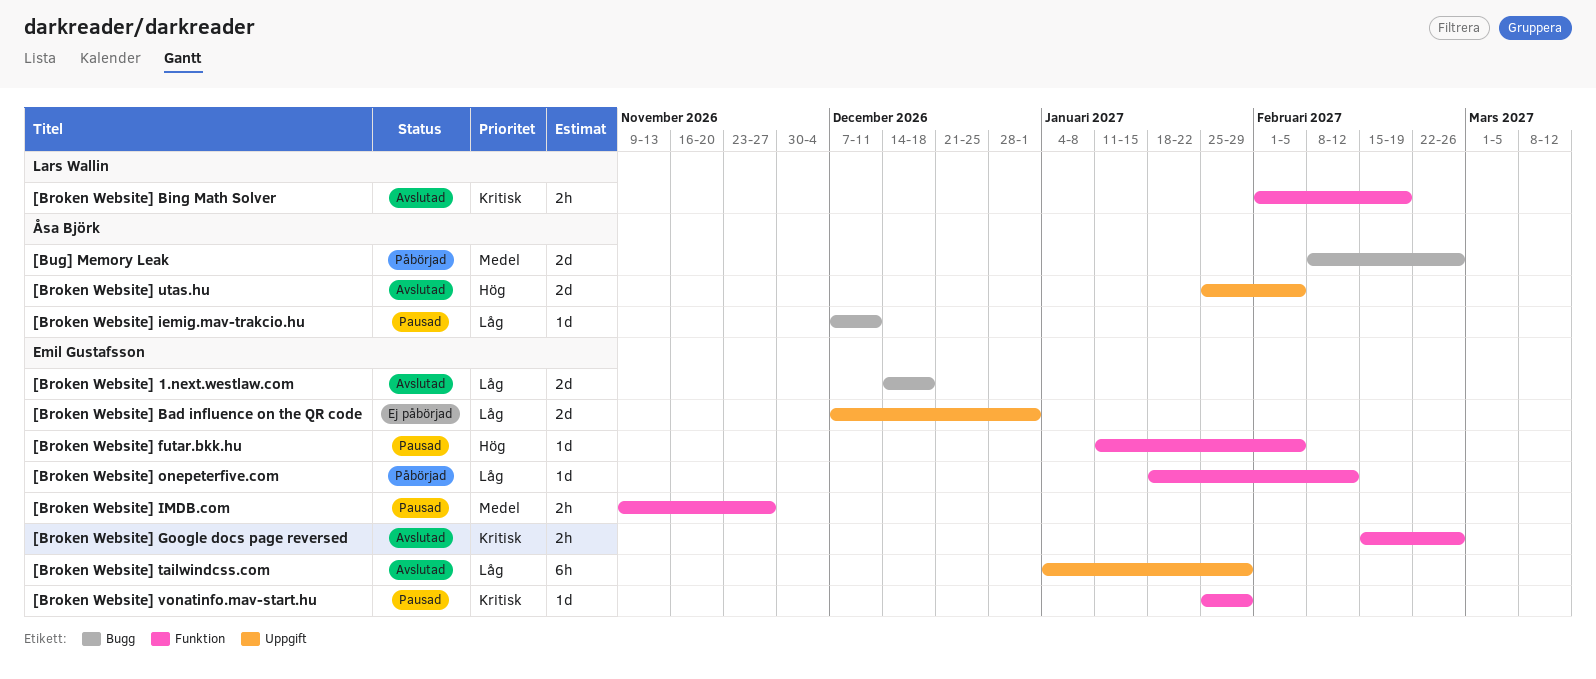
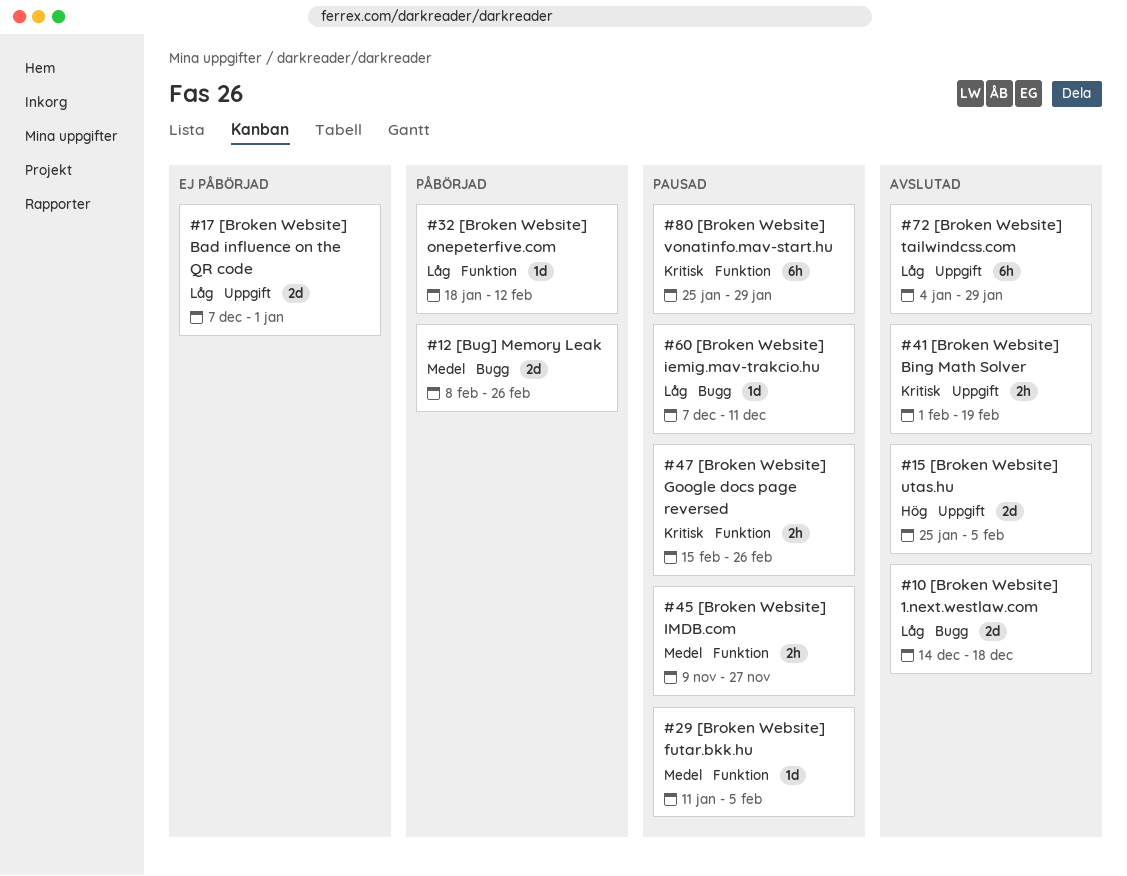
[Broken Website] Bing Math Solver, label: Funktion -> Uppgift
[Broken Website] futar.bkk.hu, priority: Hög -> Medel
[Broken Website] Google docs page reversed, status: Avslutad -> Pausad
[Broken Website] vonatinfo.mav-start.hu, estimate: 1d -> 6h

